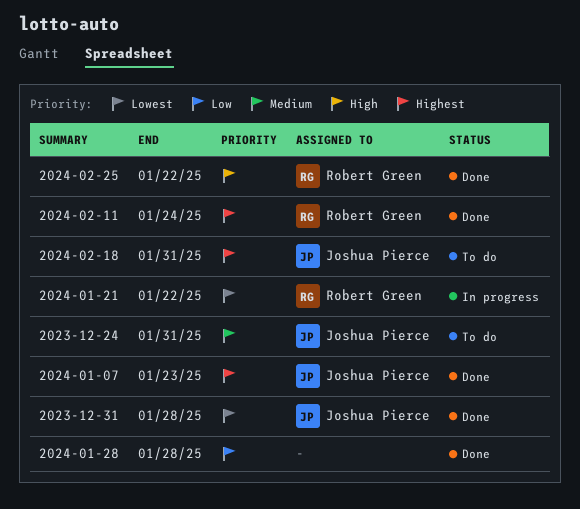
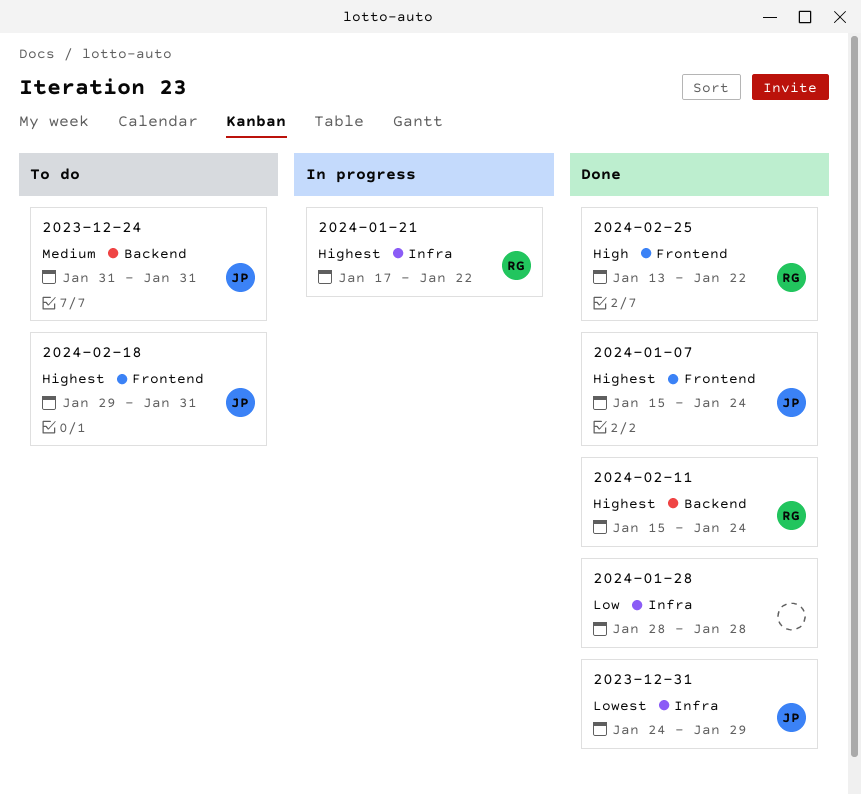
2023-12-31, due: Jan 28 -> Jan 29
2024-01-07, due: Jan 23 -> Jan 24
2024-01-21, priority: Lowest -> Highest

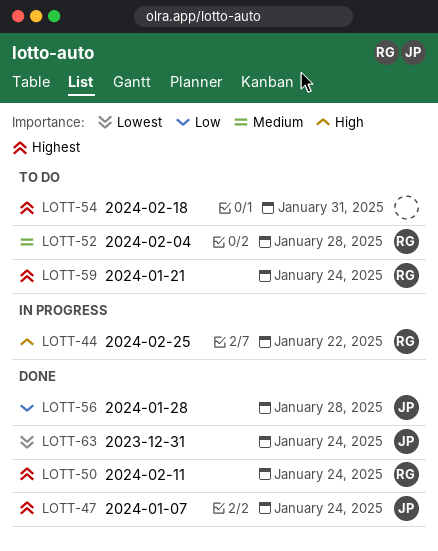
2023-12-24: present -> none
2023-12-31, due: Jan 29 -> Jan 24
2024-01-21, status: In progress -> To do
2024-01-21, due: Jan 22 -> Jan 24
2024-01-28, owner: none -> JP
2024-02-04: none -> present
2024-02-18, owner: JP -> none
2024-02-25, status: Done -> In progress

